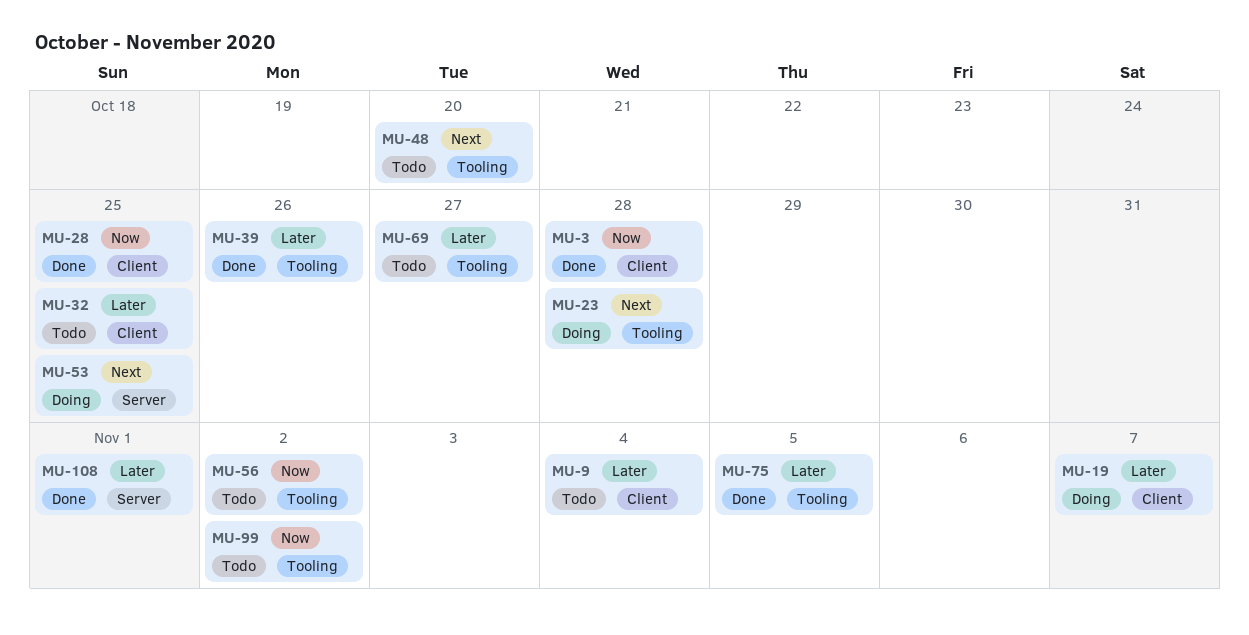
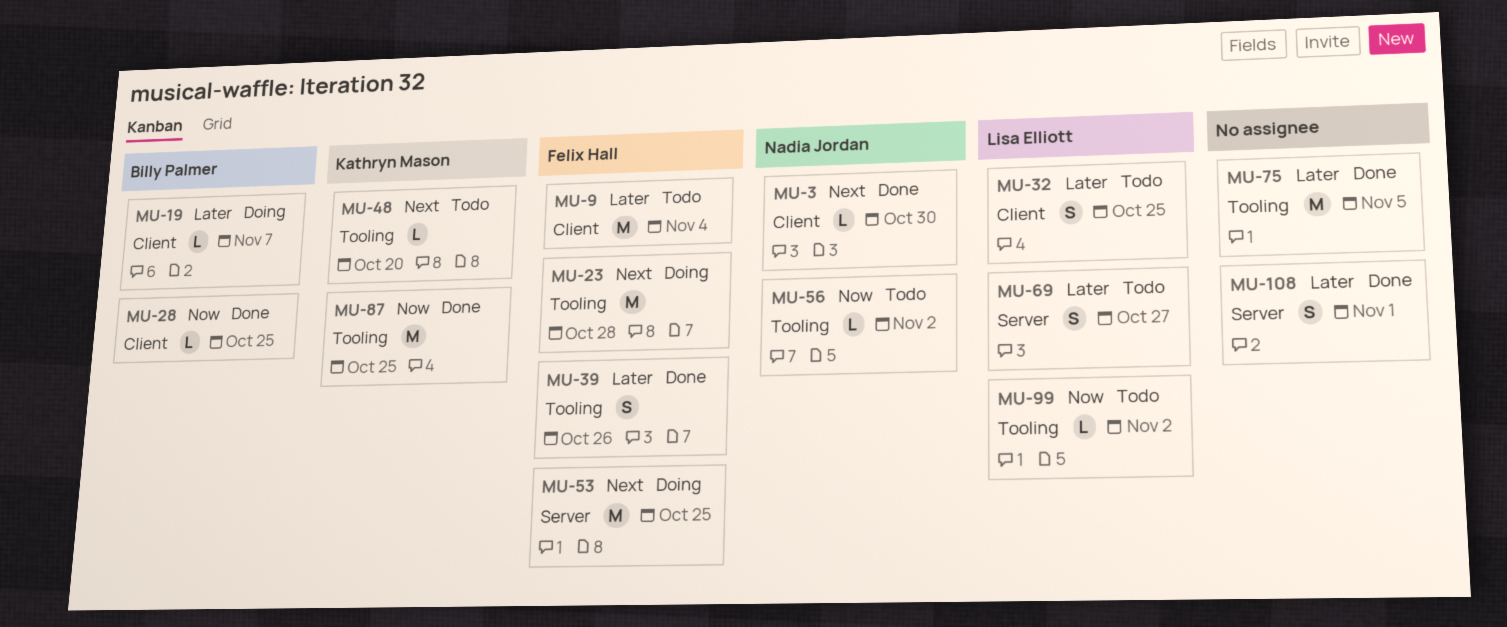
MU-3, priority: Now -> Next
MU-3, due: Oct 28 -> Oct 30
MU-69, label: Tooling -> Server
MU-87: none -> present

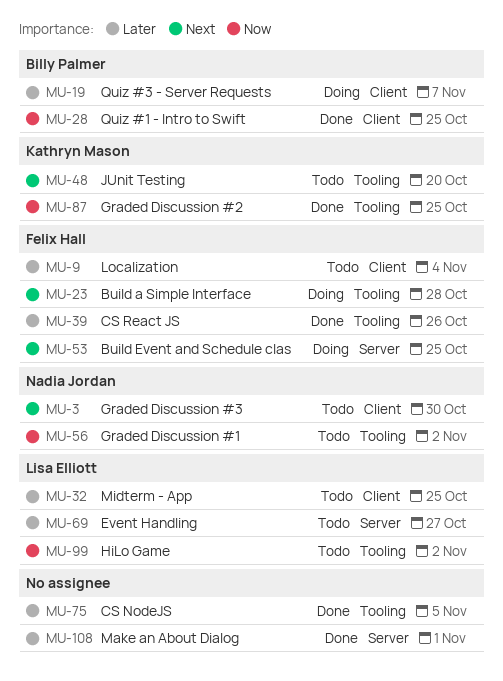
MU-3, status: Done -> Todo

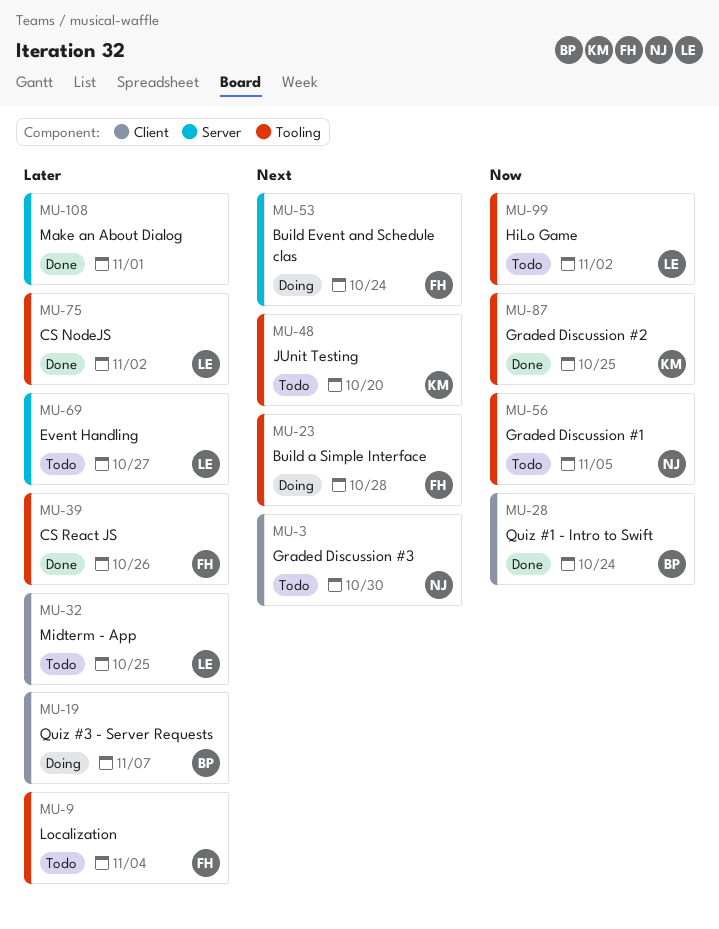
MU-9, label: Client -> Tooling
MU-28, due: Oct 25 -> Oct 24
MU-53, due: Oct 25 -> Oct 24
MU-56, due: Nov 2 -> Nov 5
MU-75, owner: none -> Lisa Elliott
MU-75, due: Nov 5 -> Nov 2

